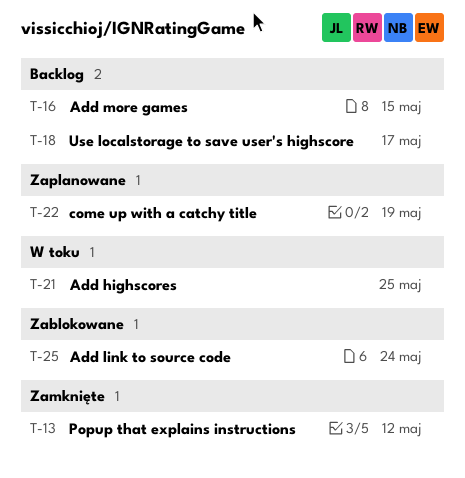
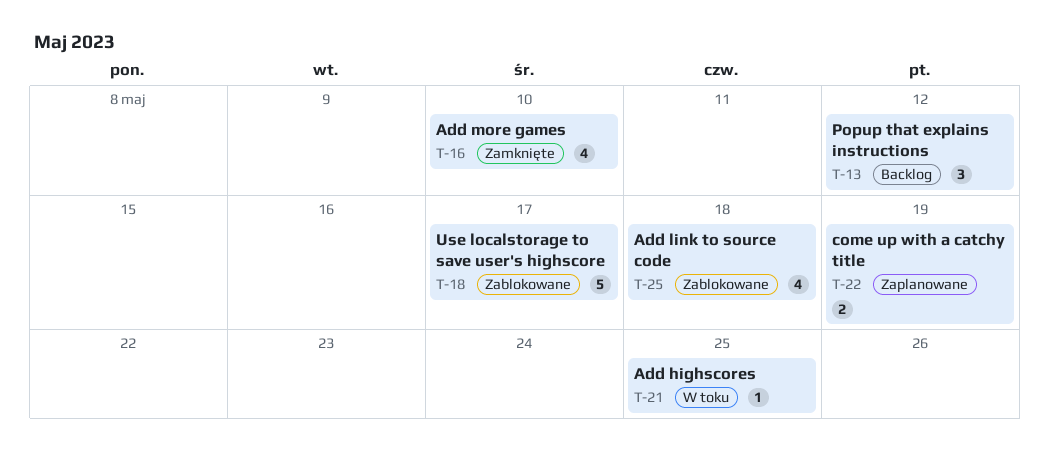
T-13, status: Zamknięte -> Backlog
T-16, status: Backlog -> Zamknięte
T-16, due: May 15 -> May 10
T-18, status: Backlog -> Zablokowane
T-25, due: May 24 -> May 18

